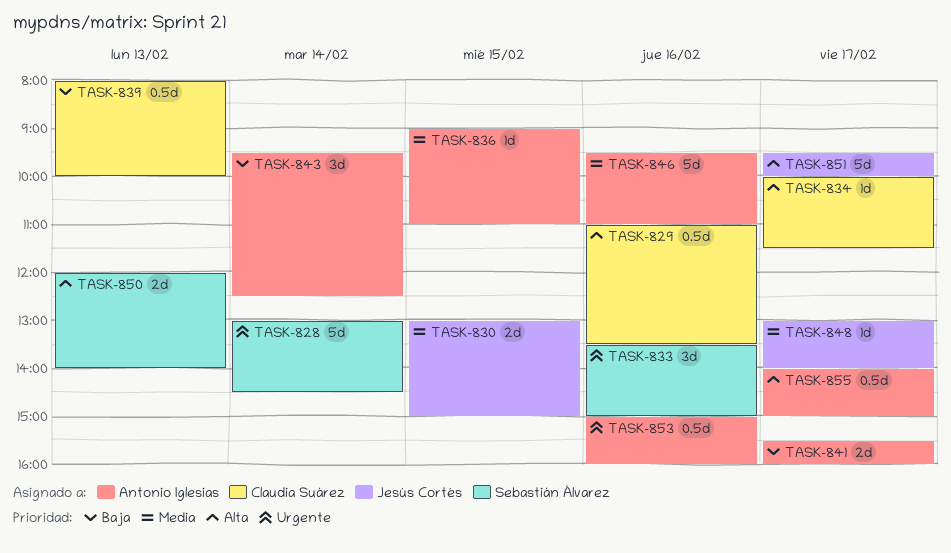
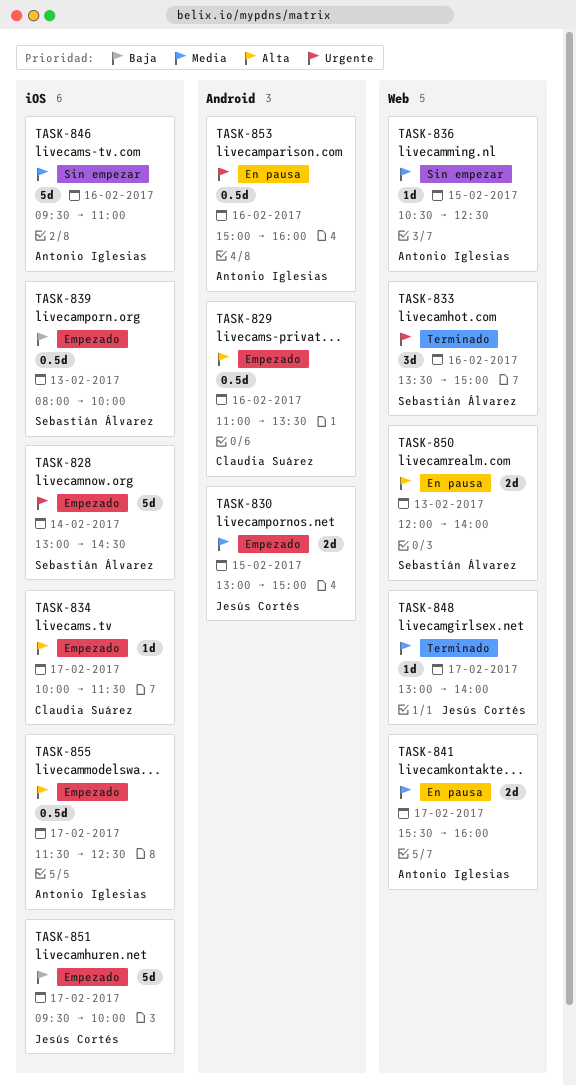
TASK-836, begins: 09:00 -> 10:30
TASK-836, ends: 11:00 -> 12:30
TASK-839, owner: Claudia Suárez -> Sebastián Álvarez
TASK-841, priority: Baja -> Media
TASK-843: present -> none
TASK-851, priority: Alta -> Baja
TASK-855, begins: 14:00 -> 11:30
TASK-855, ends: 15:00 -> 12:30

